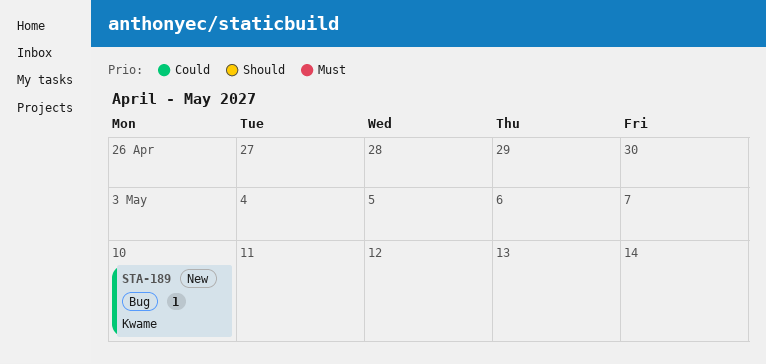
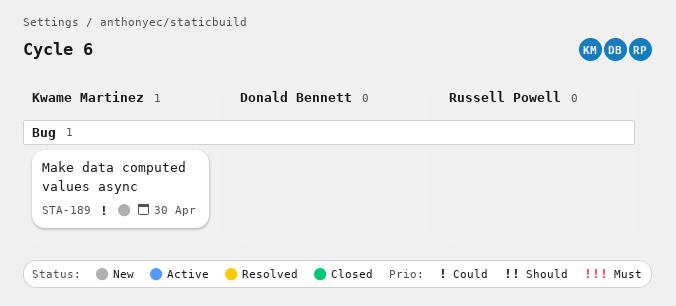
STA-189, due: May 10 -> Apr 30

